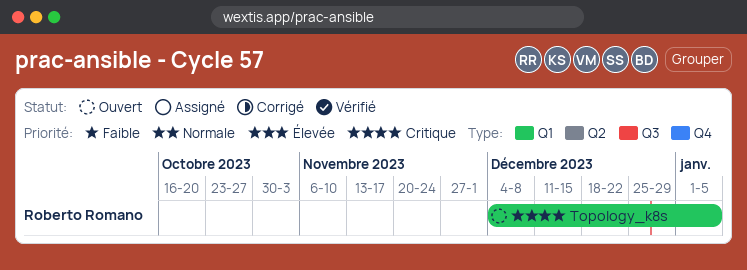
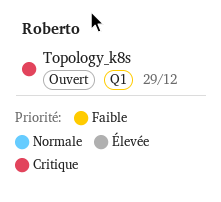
Topology_k8s, due: Jan 5 -> Dec 29

